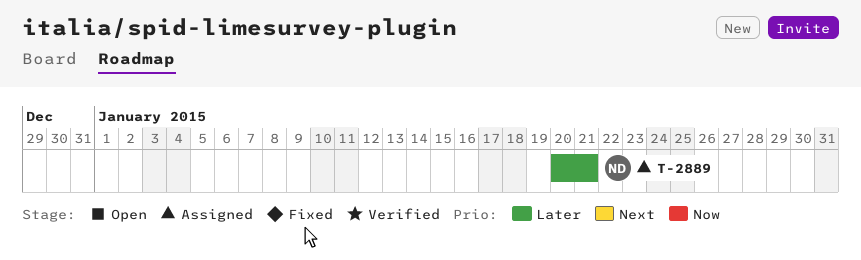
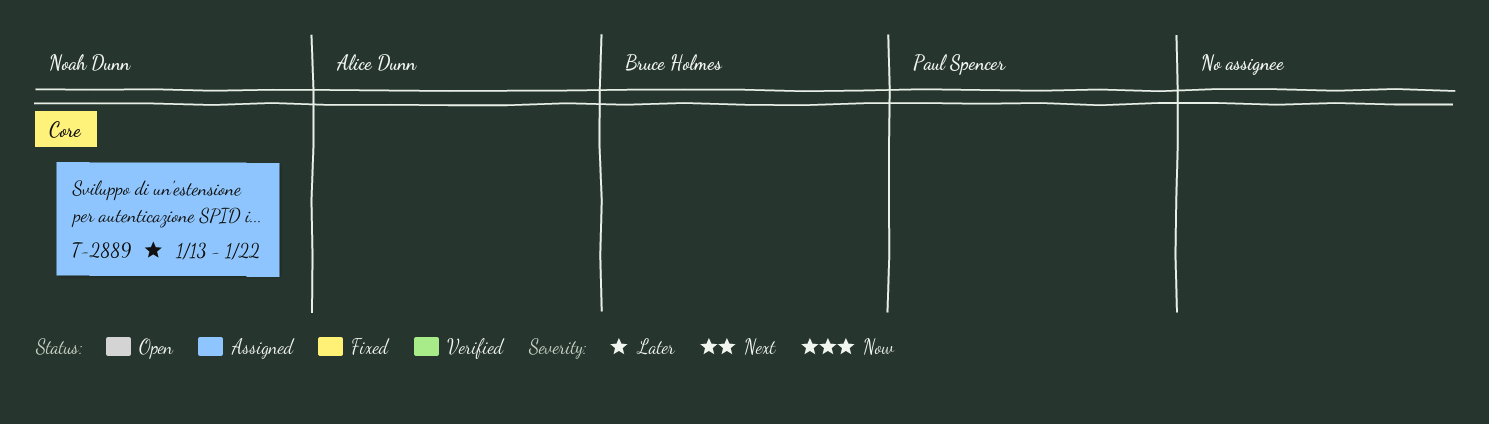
T-2889, start: Jan 20 -> Jan 13
T-2889, due: Jan 21 -> Jan 22

